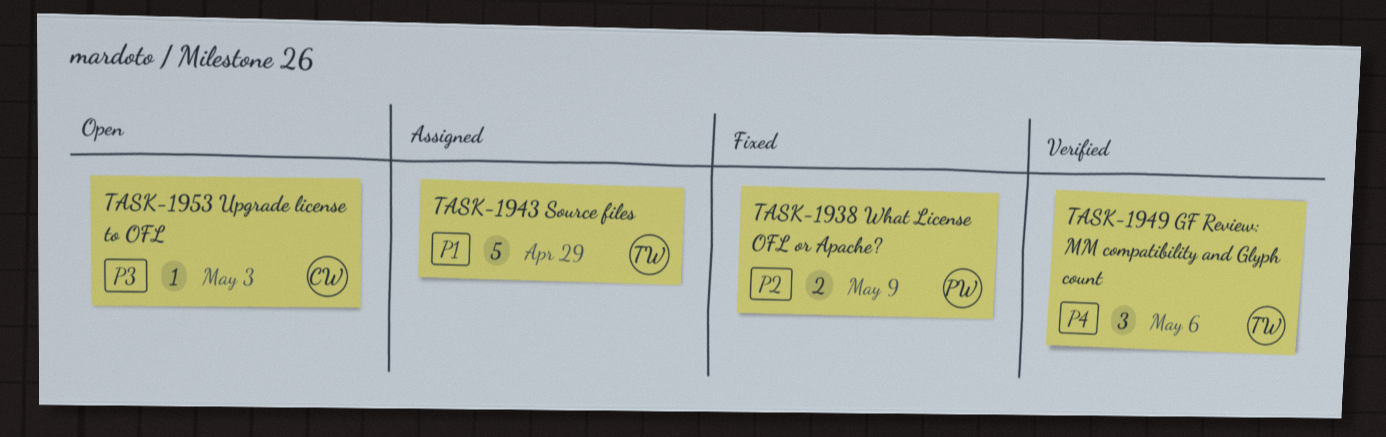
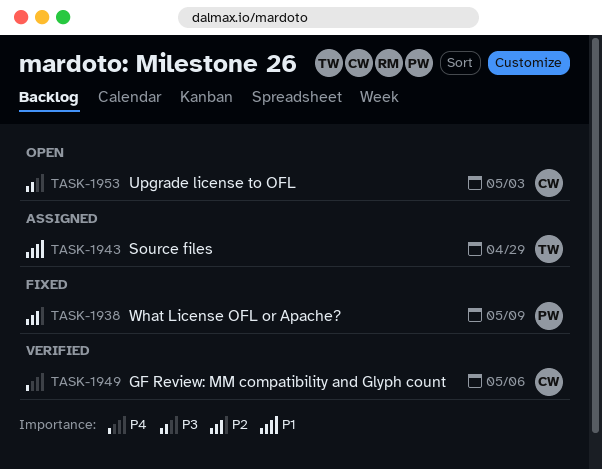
TASK-1949, owner: TW -> CW

